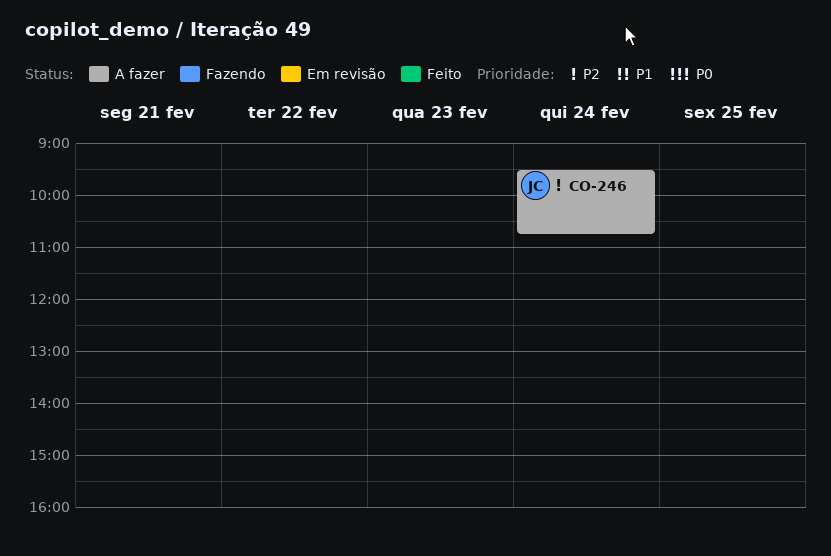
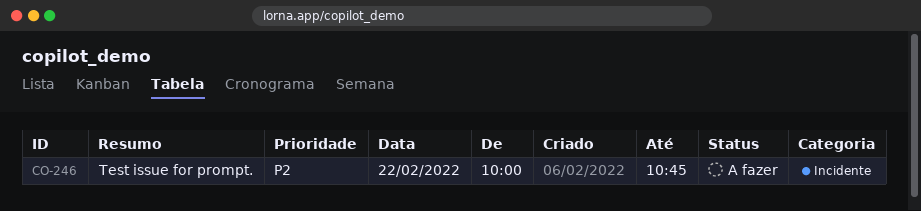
CO-246, day: Feb 24 -> Feb 22
CO-246, begins: 09:30 -> 10:00

